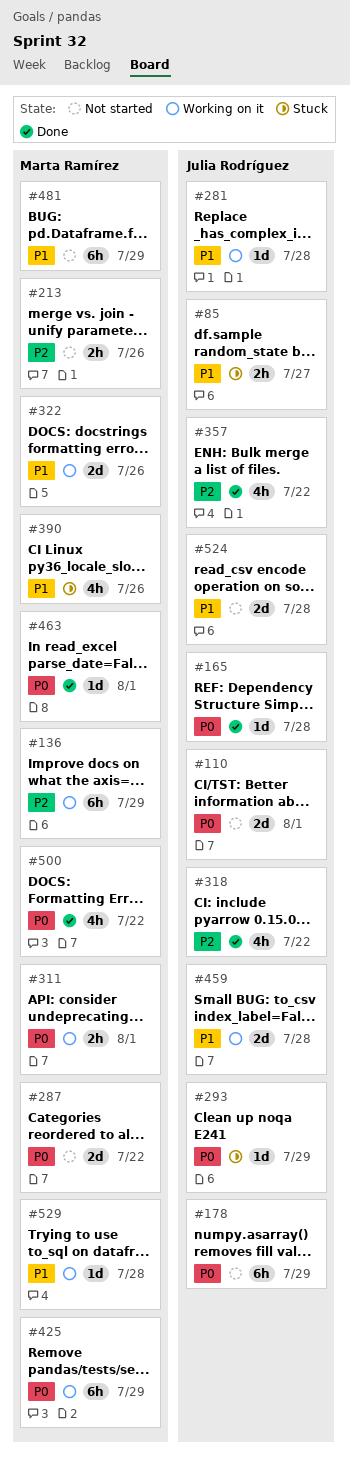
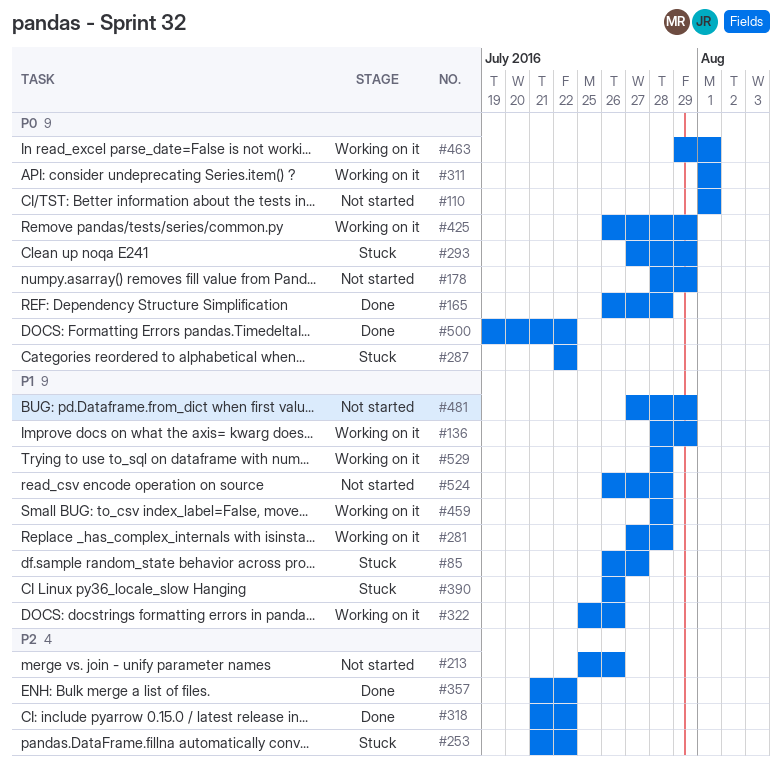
#136, priority: P2 -> P1
#253: none -> present
#287, status: Not started -> Stuck
#463, status: Done -> Working on it

